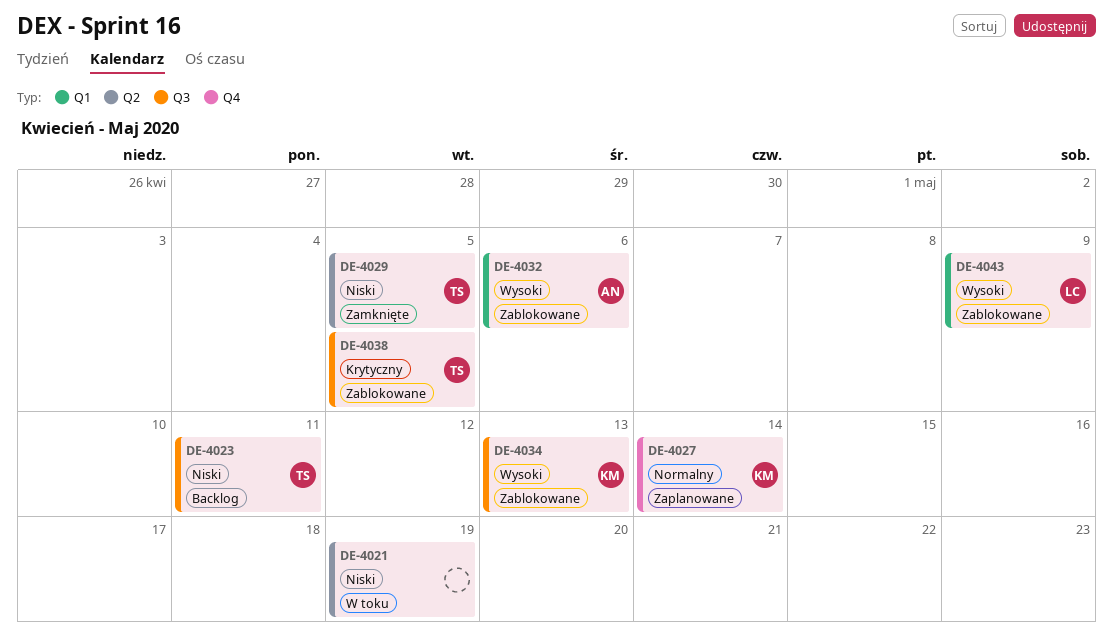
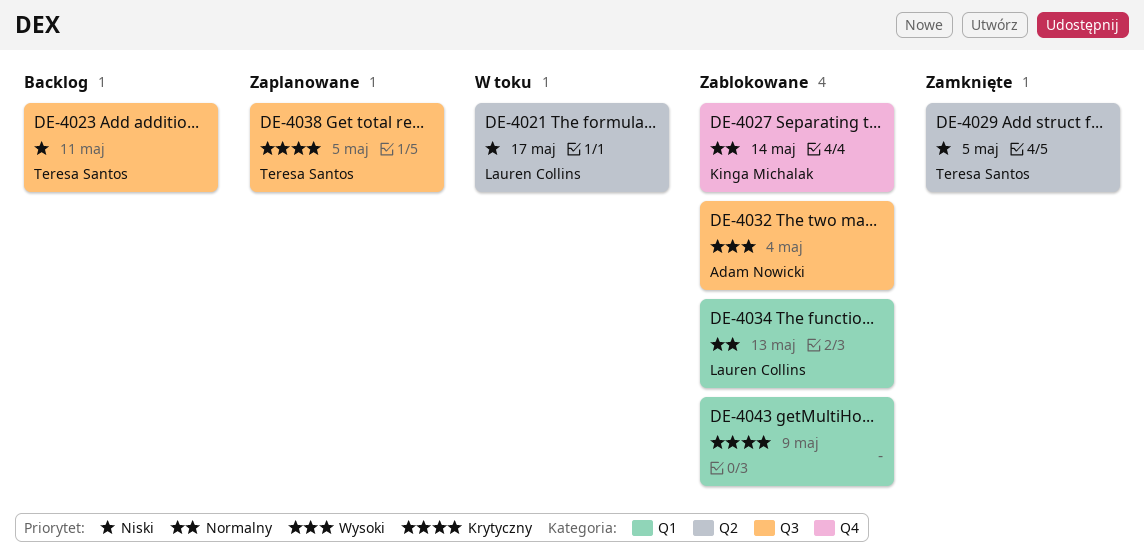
DE-4021, owner: none -> Lauren Collins
DE-4021, due: May 19 -> May 17
DE-4027, status: Zaplanowane -> Zablokowane
DE-4032, label: Q1 -> Q3
DE-4032, due: May 6 -> May 4
DE-4034, owner: Kinga Michalak -> Lauren Collins
DE-4034, priority: Wysoki -> Normalny
DE-4034, label: Q3 -> Q1
DE-4038, status: Zablokowane -> Zaplanowane
DE-4043, owner: Lauren Collins -> none
DE-4043, priority: Wysoki -> Krytyczny

